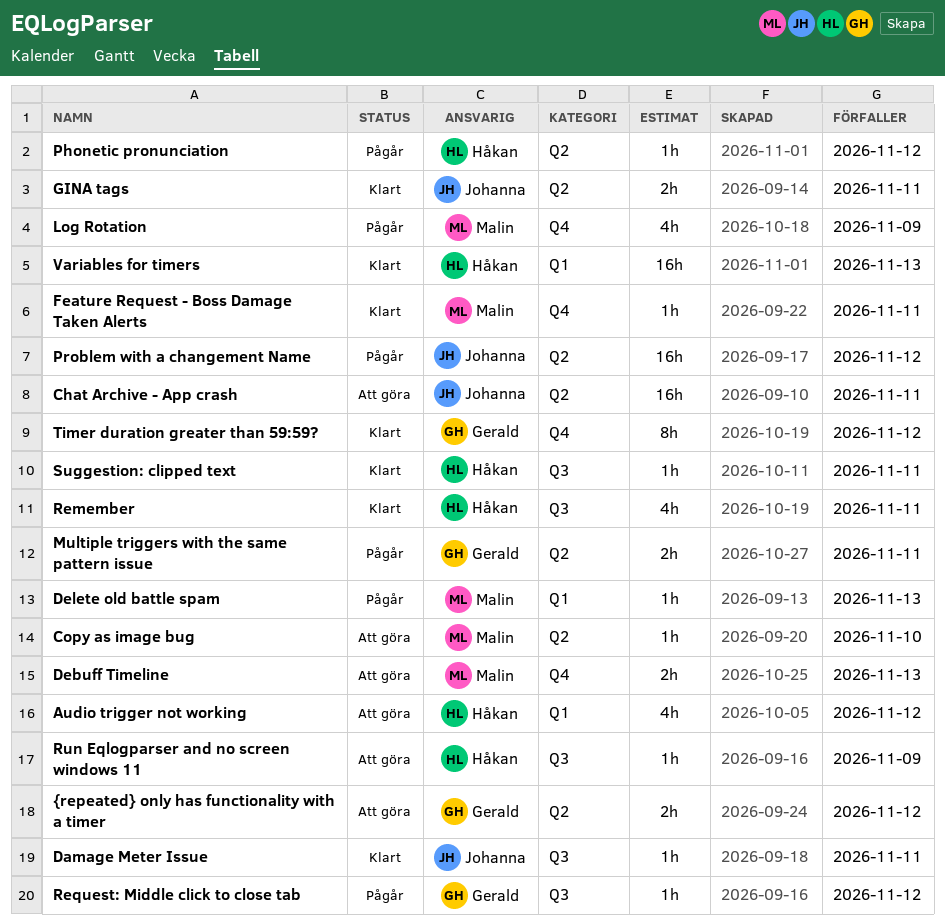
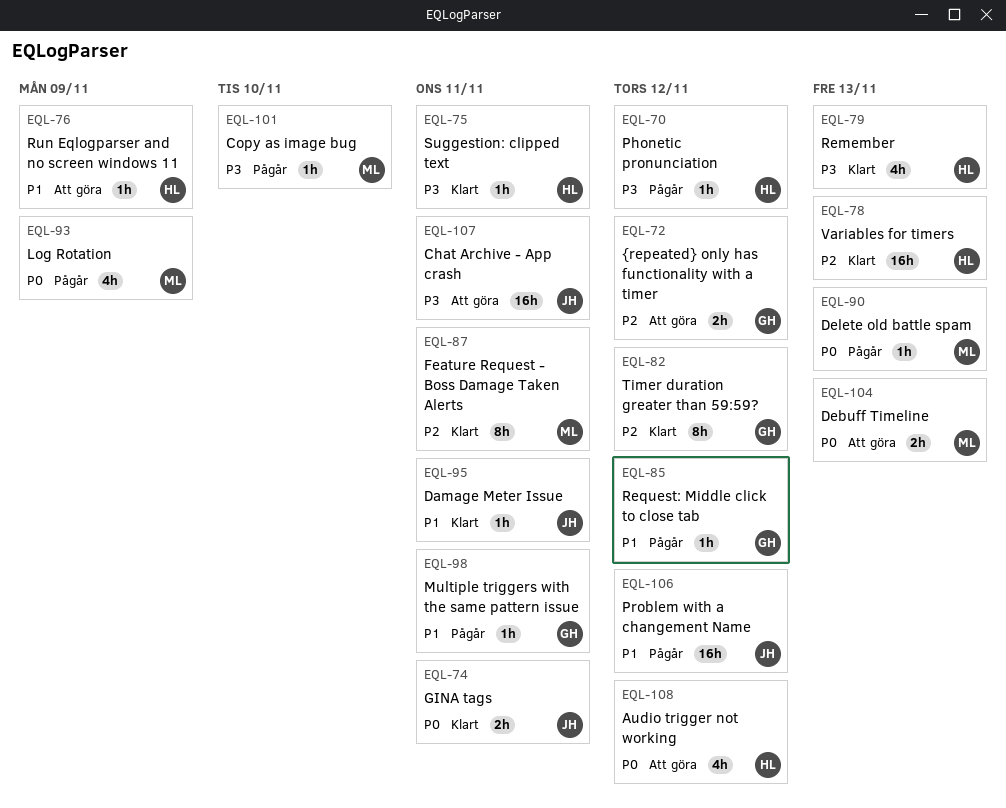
Copy as image bug, status: Att göra -> Pågår
Feature Request - Boss Damage Taken Alerts, estimate: 1h -> 8h
Multiple triggers with the same pattern issue, estimate: 2h -> 1h
Remember, due: Nov 11 -> Nov 13

